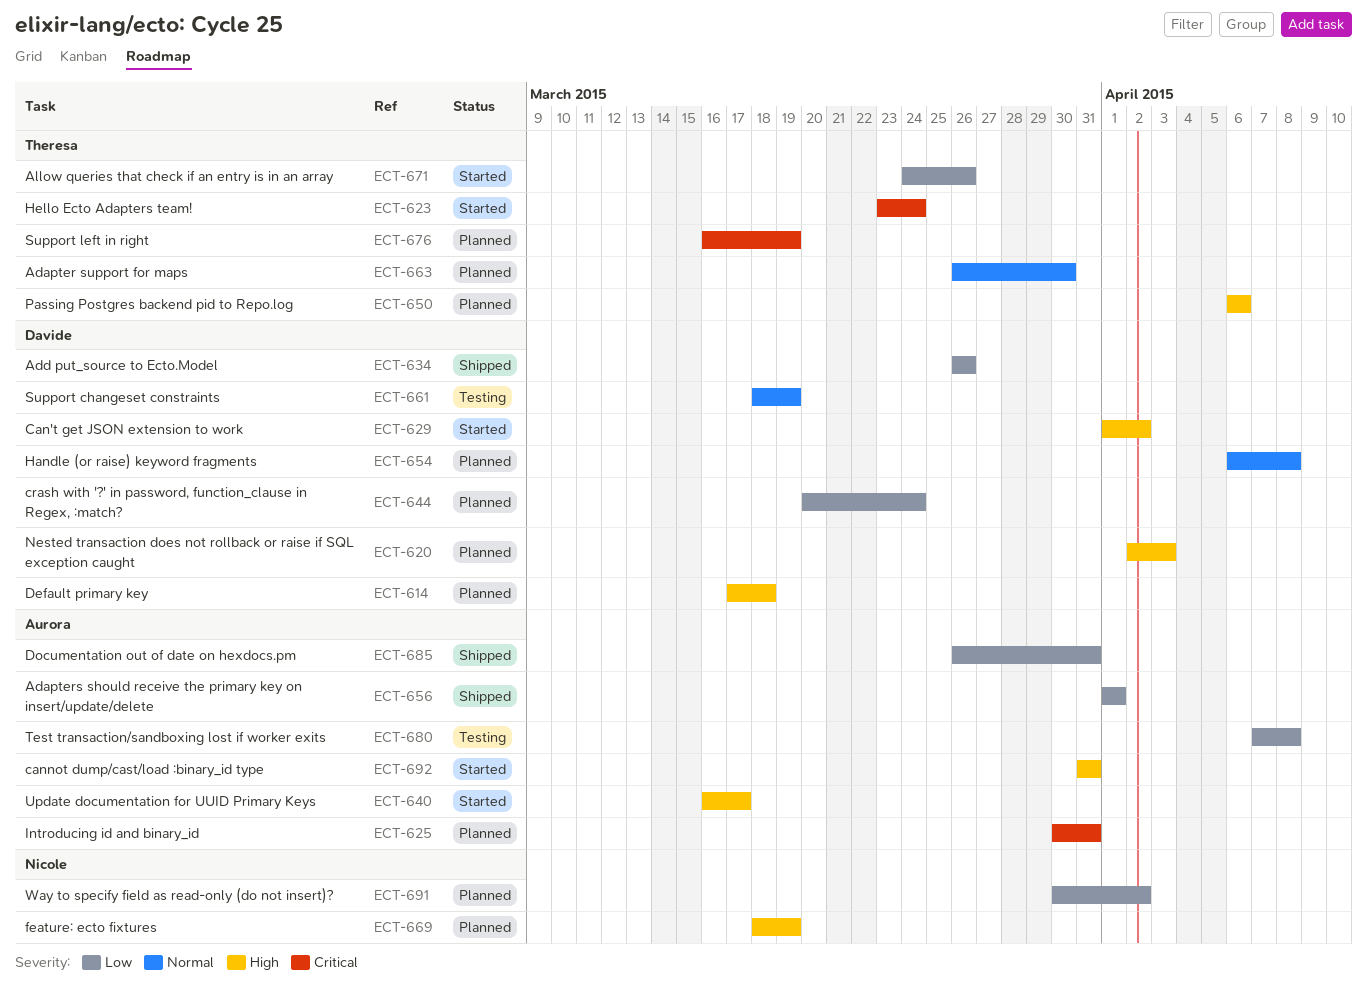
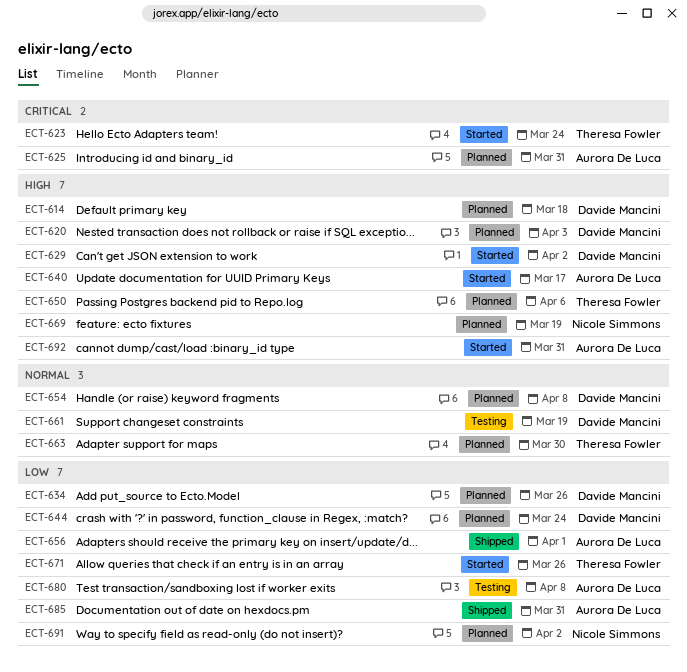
ECT-634, status: Shipped -> Planned
ECT-676: present -> none

